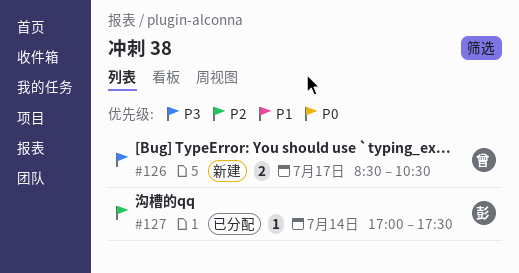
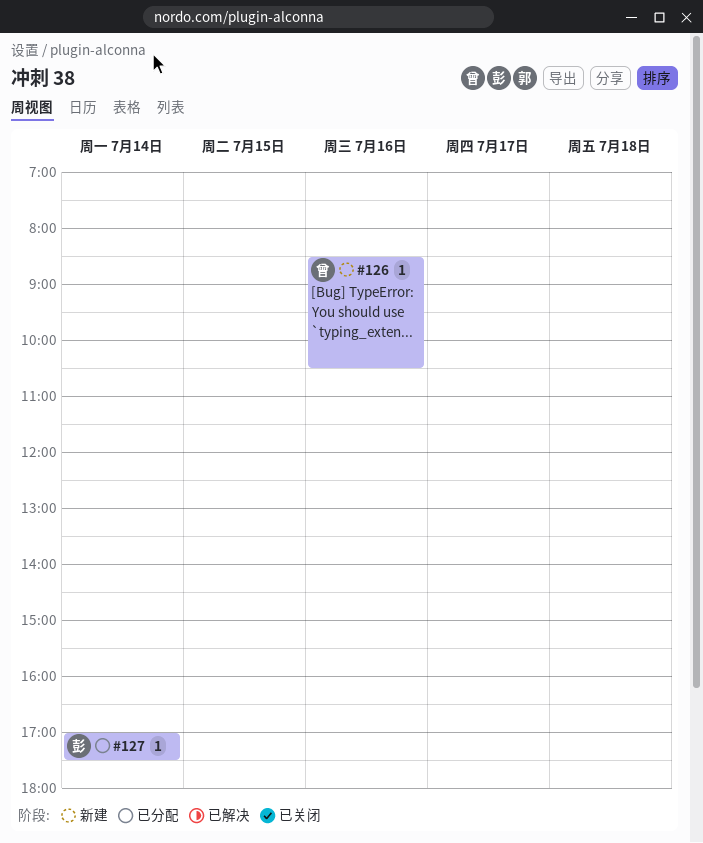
#126, estimate: 2 -> 1
#126, day: Jul 17 -> Jul 16

